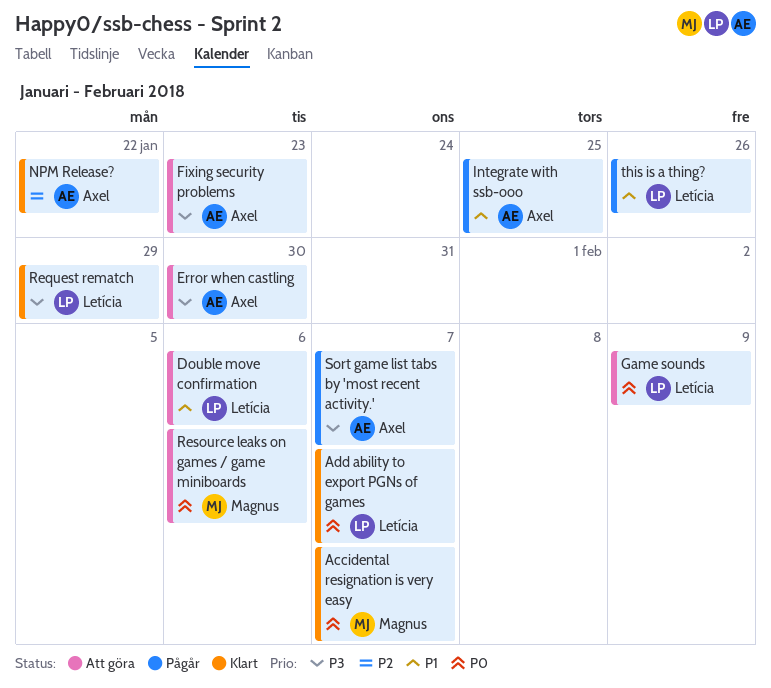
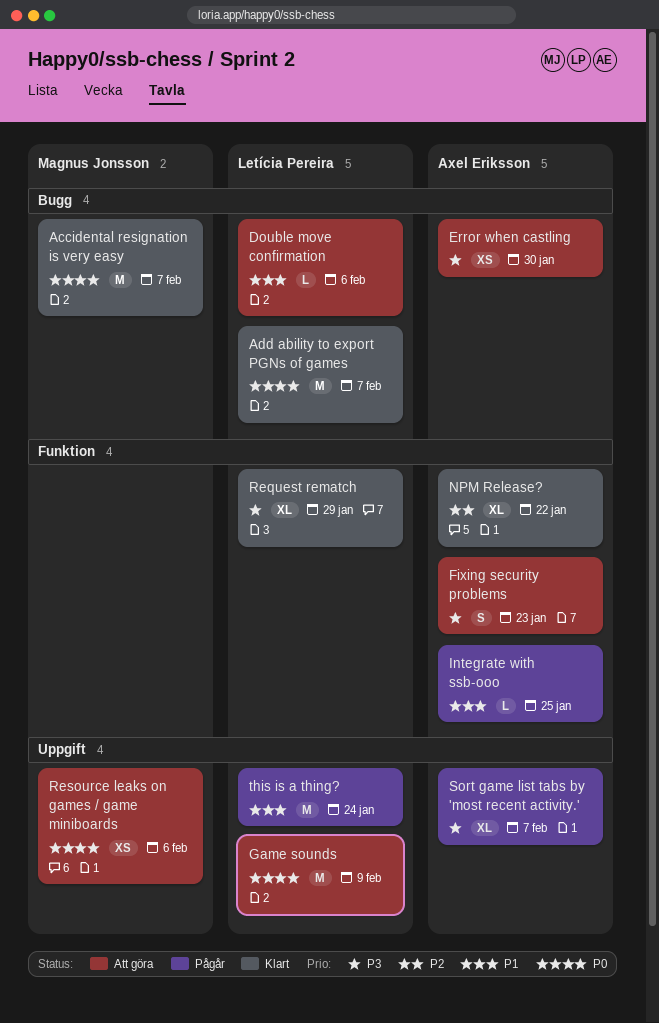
this is a thing?, due: Jan 26 -> Jan 24

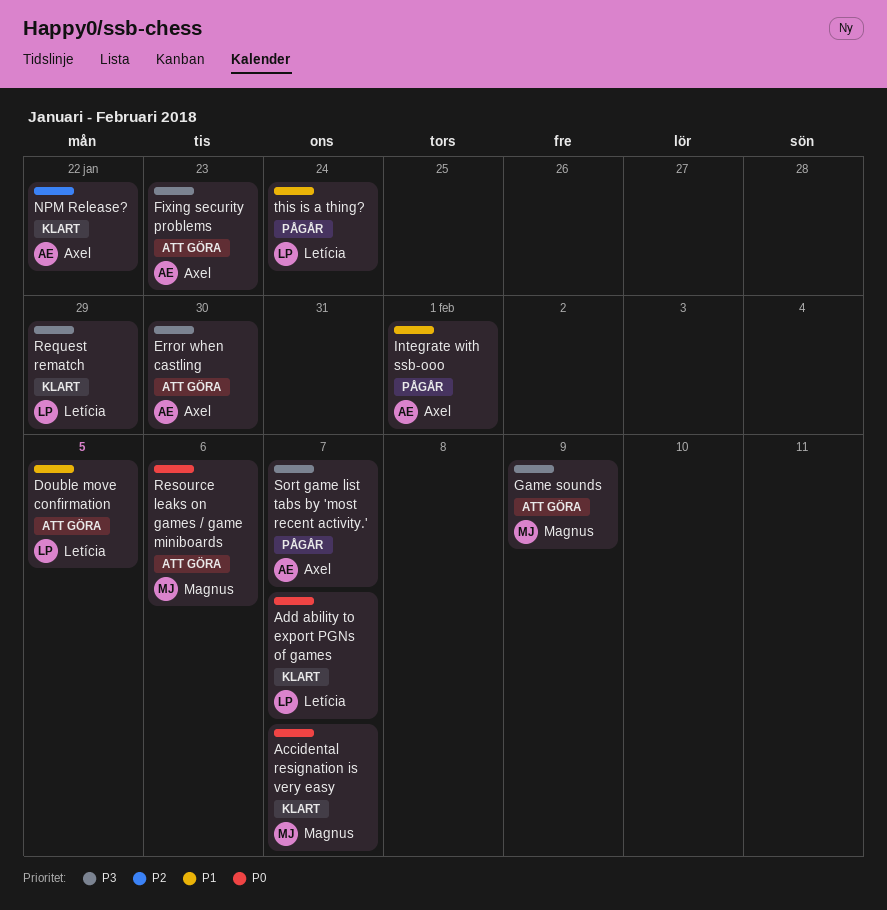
Double move confirmation, due: Feb 6 -> Feb 5
Game sounds, owner: Letícia Pereira -> Magnus Jonsson
Game sounds, priority: P0 -> P3
Integrate with ssb-ooo, due: Jan 25 -> Feb 1

